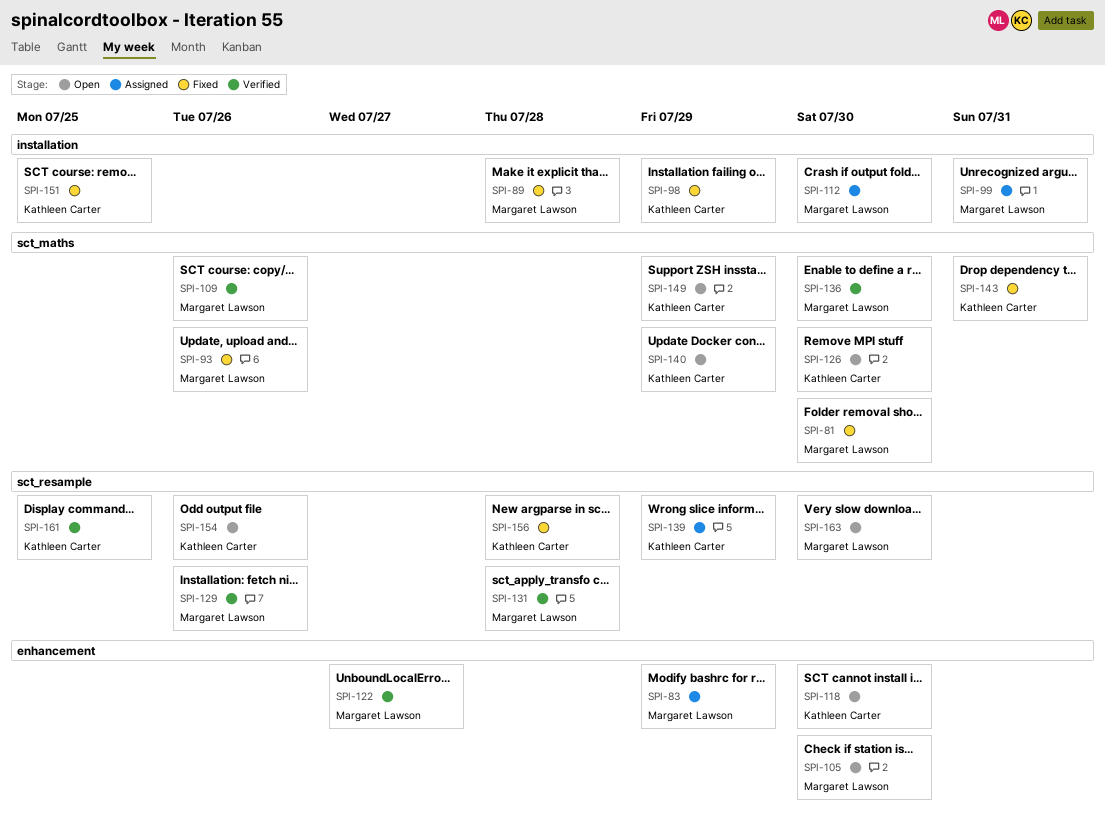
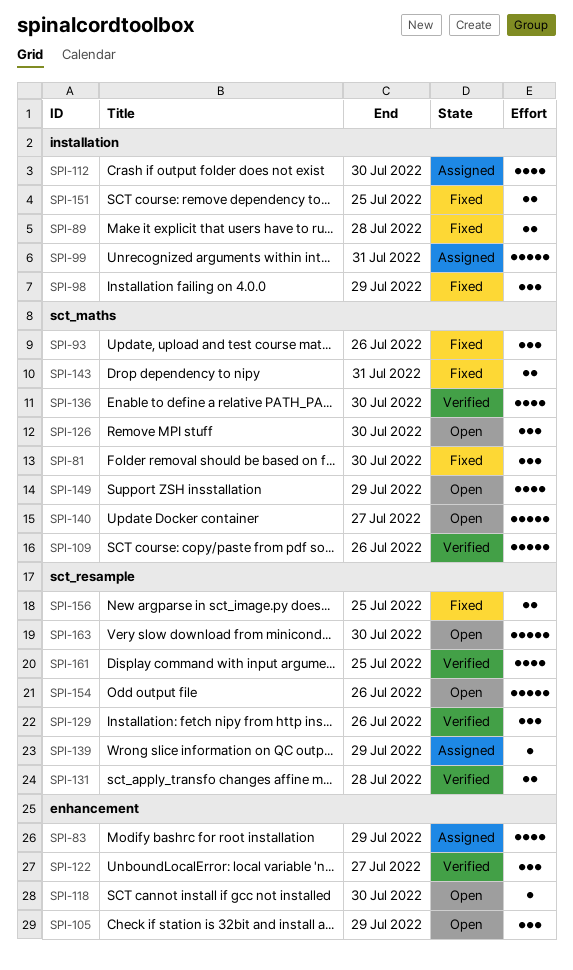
SPI-105, due: Jul 30 -> Jul 29
SPI-140, due: Jul 29 -> Jul 27
SPI-156, due: Jul 28 -> Jul 25

